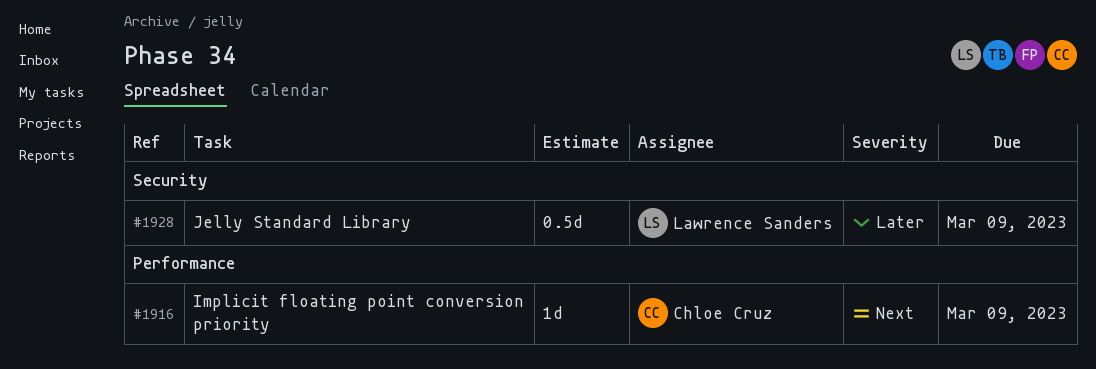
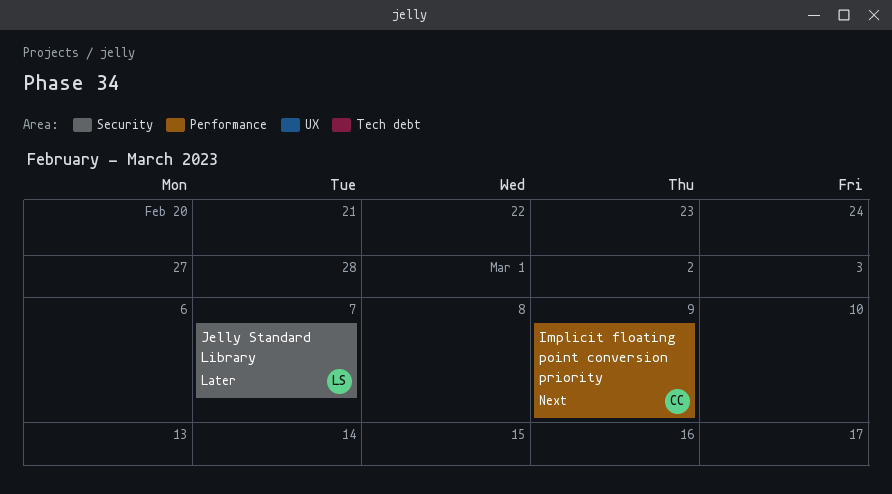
Jelly Standard Library, due: Mar 9 -> Mar 7

